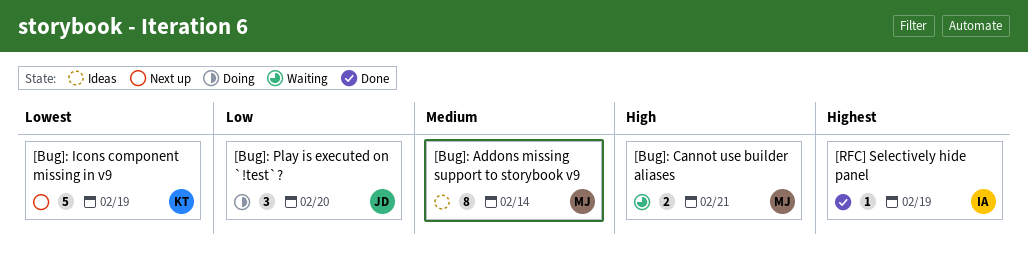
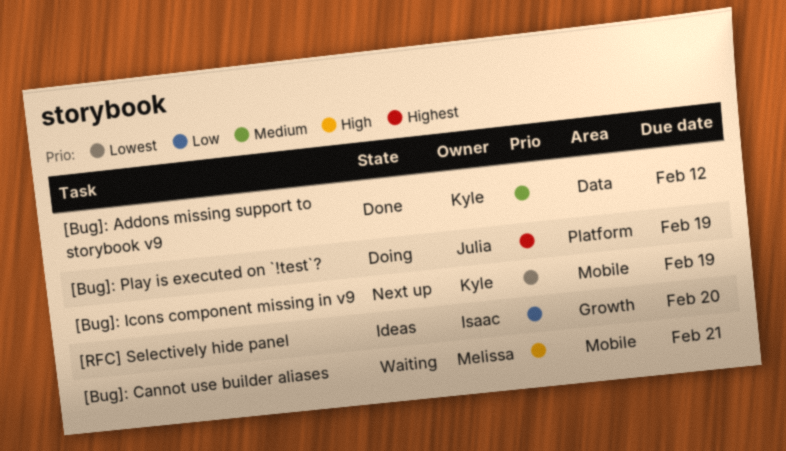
[Bug]: Addons missing support to storybook v9, status: Ideas -> Done
[Bug]: Addons missing support to storybook v9, owner: Melissa -> Kyle
[Bug]: Addons missing support to storybook v9, due: Feb 14 -> Feb 12
[Bug]: Play is executed on `!test`?, priority: Low -> Highest
[Bug]: Play is executed on `!test`?, due: Feb 20 -> Feb 19
[RFC] Selectively hide panel, status: Done -> Ideas
[RFC] Selectively hide panel, priority: Highest -> Low
[RFC] Selectively hide panel, due: Feb 19 -> Feb 20

